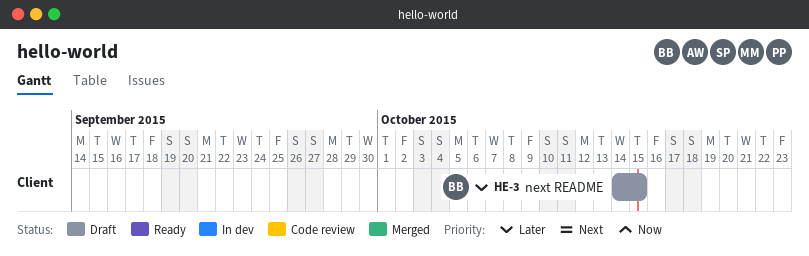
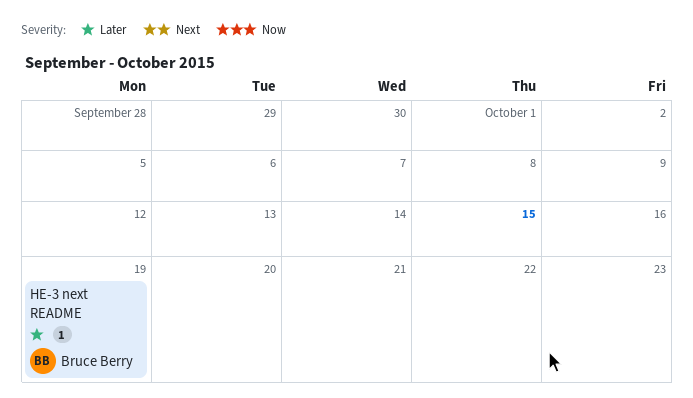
HE-3, due: Oct 15 -> Oct 19

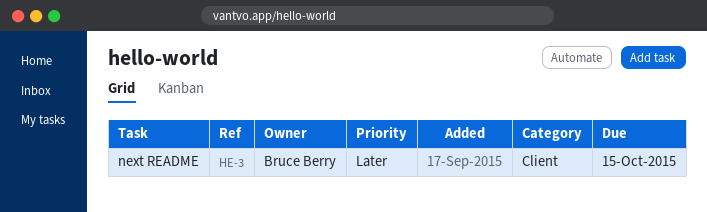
HE-3, due: Oct 19 -> Oct 15

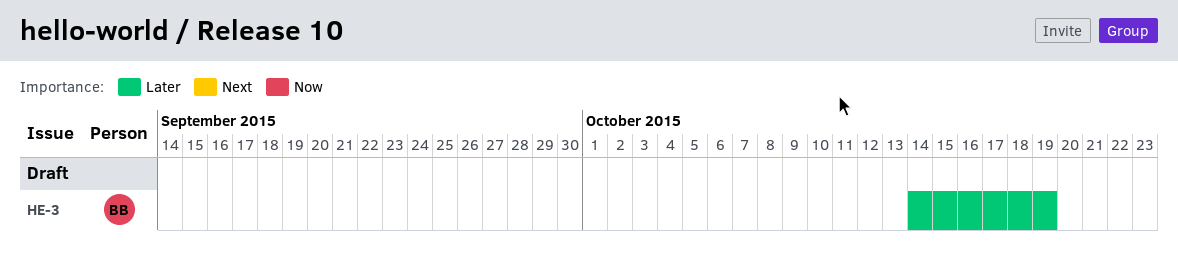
HE-3, due: Oct 15 -> Oct 19

